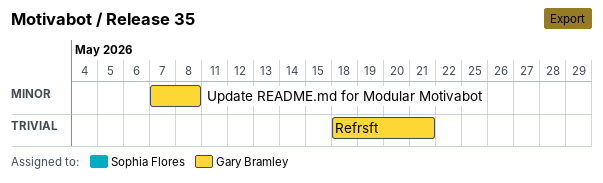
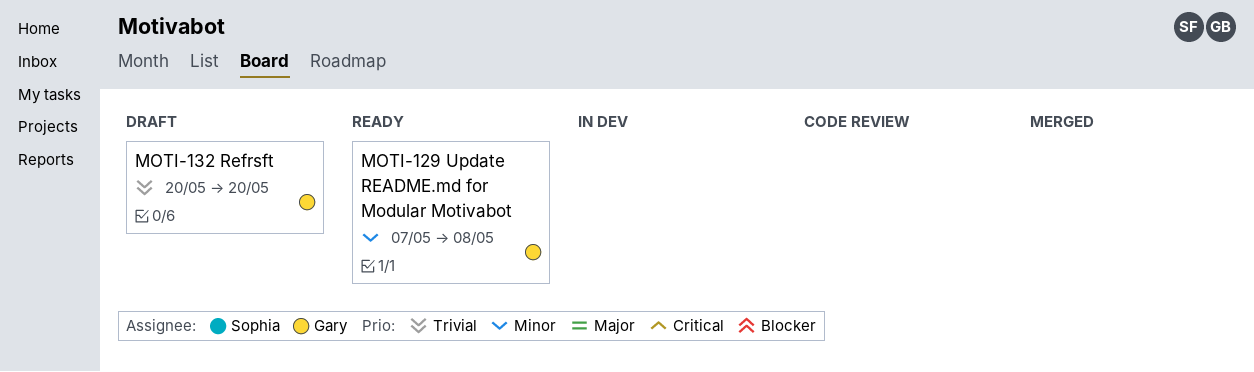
Refrsft, start: May 18 -> May 20
Refrsft, due: May 21 -> May 20

